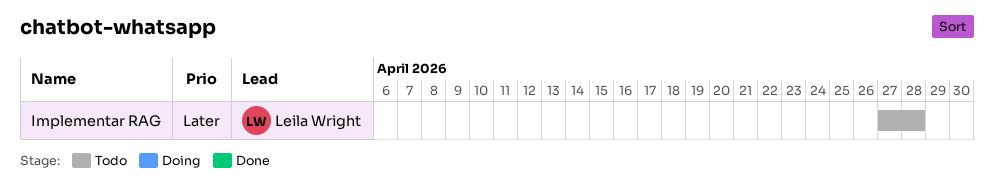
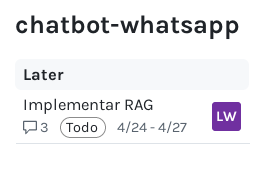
Implementar RAG, start: Apr 27 -> Apr 24
Implementar RAG, due: Apr 28 -> Apr 27

